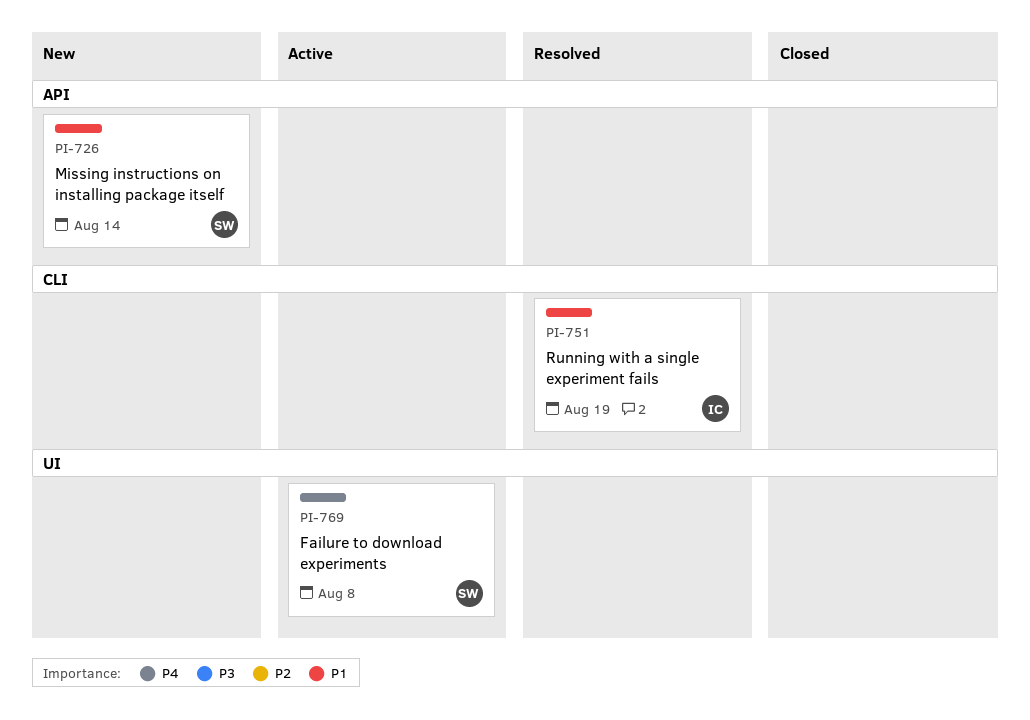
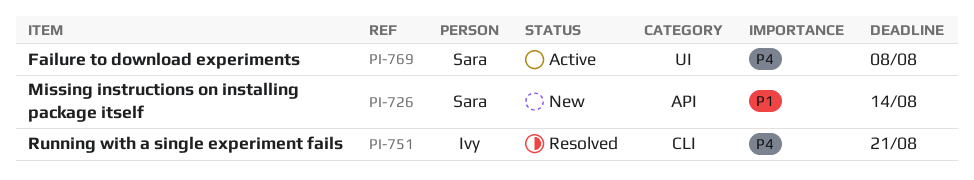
PI-751, priority: P1 -> P4
PI-751, due: Aug 19 -> Aug 21

